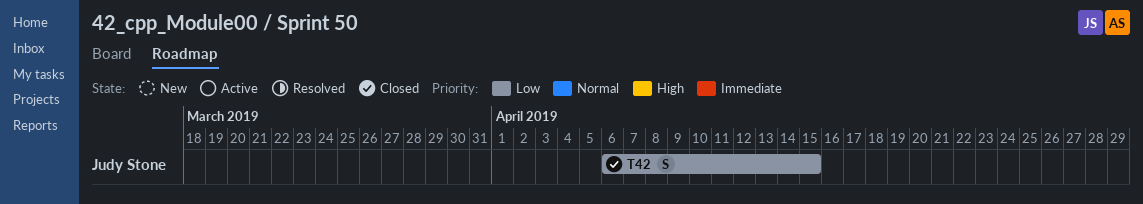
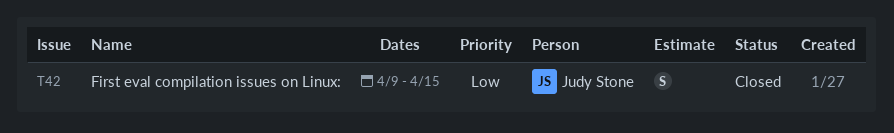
T42, start: Apr 6 -> Apr 9

